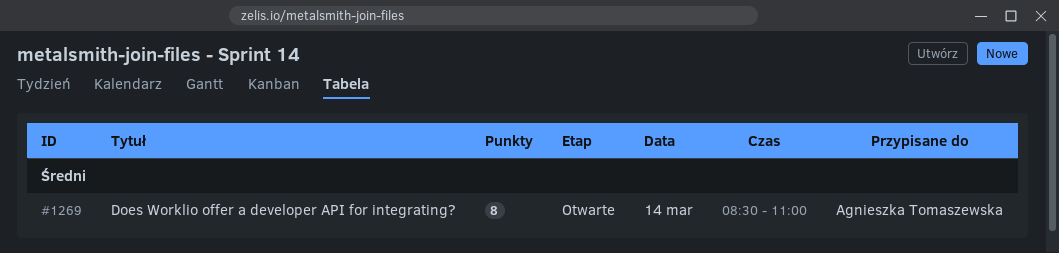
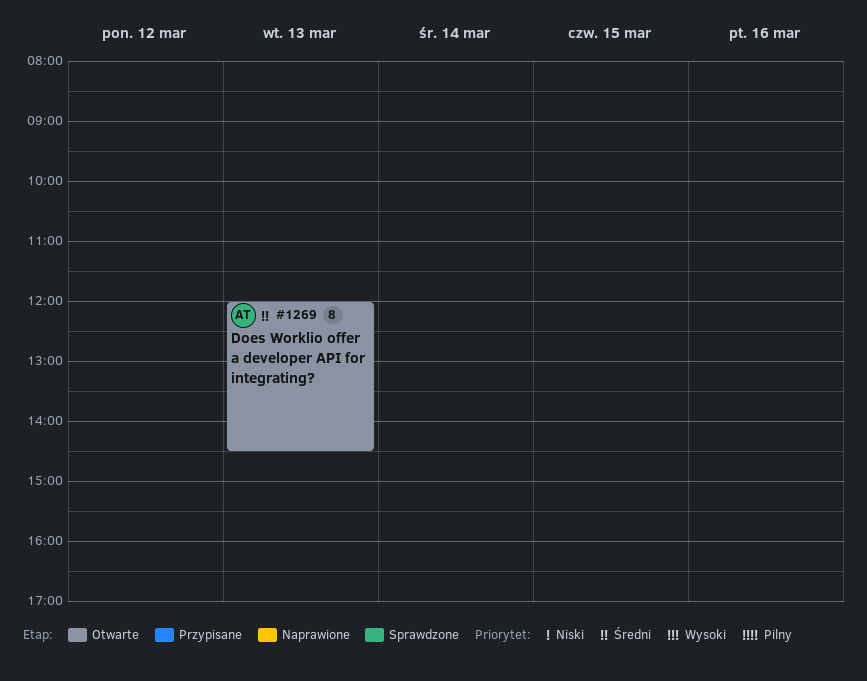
#1269, day: Mar 14 -> Mar 13
#1269, begins: 08:30 -> 12:00
#1269, ends: 11:00 -> 14:30

